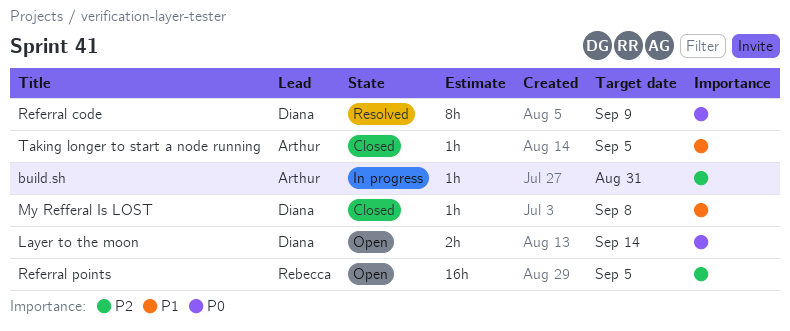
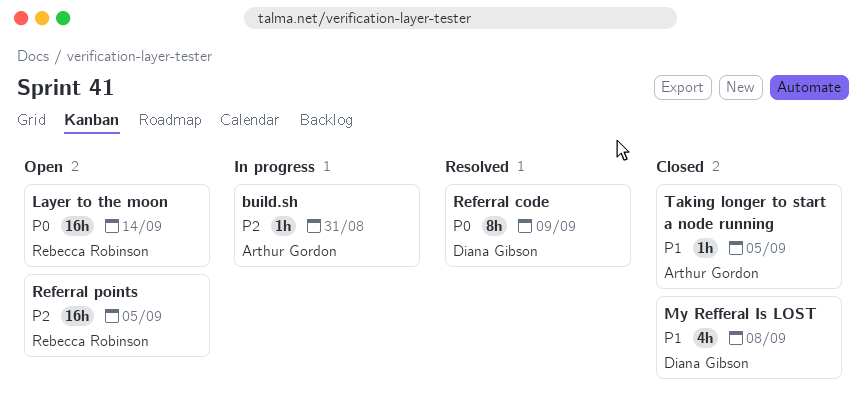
Layer to the moon, owner: Diana Gibson -> Rebecca Robinson
Layer to the moon, estimate: 2h -> 16h
My Refferal Is LOST, estimate: 1h -> 4h

